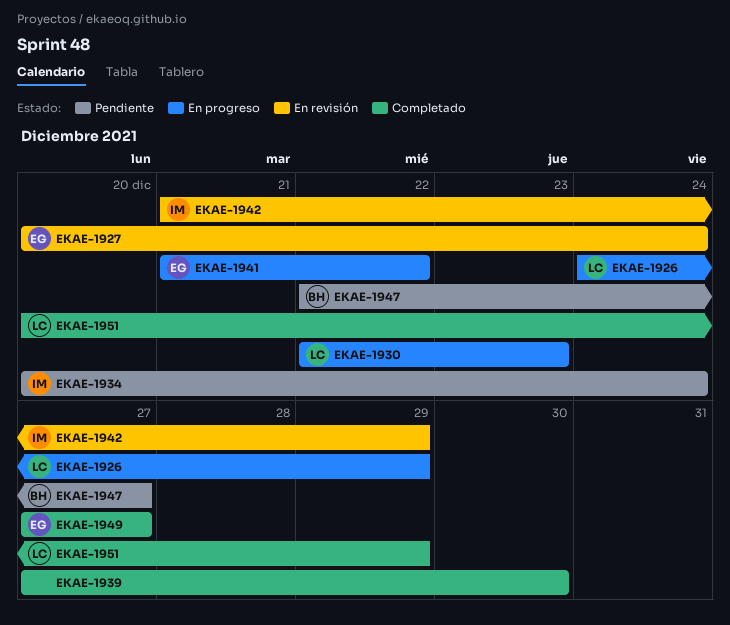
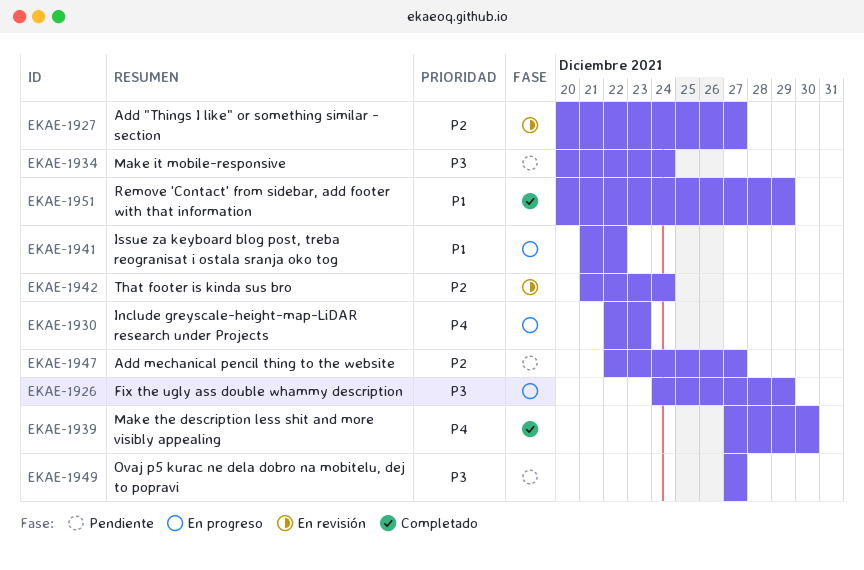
EKAE-1927, due: Dec 24 -> Dec 27
EKAE-1942, due: Dec 29 -> Dec 24
EKAE-1949, status: Completado -> Pendiente

